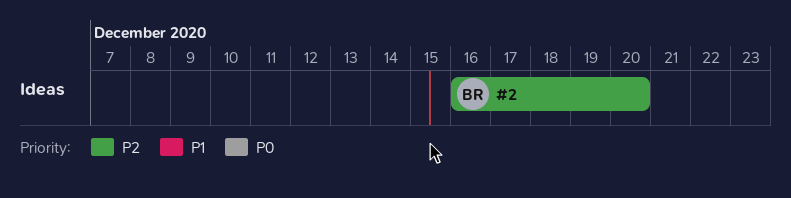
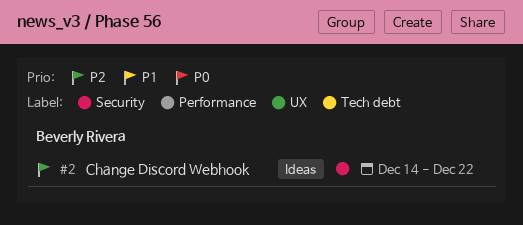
#2, start: Dec 16 -> Dec 14
#2, due: Dec 20 -> Dec 22

